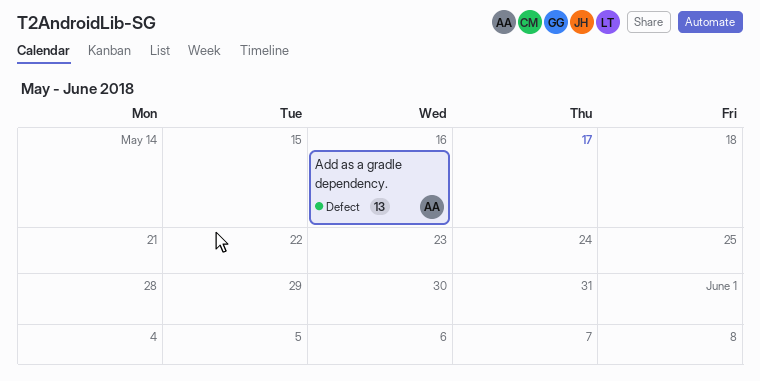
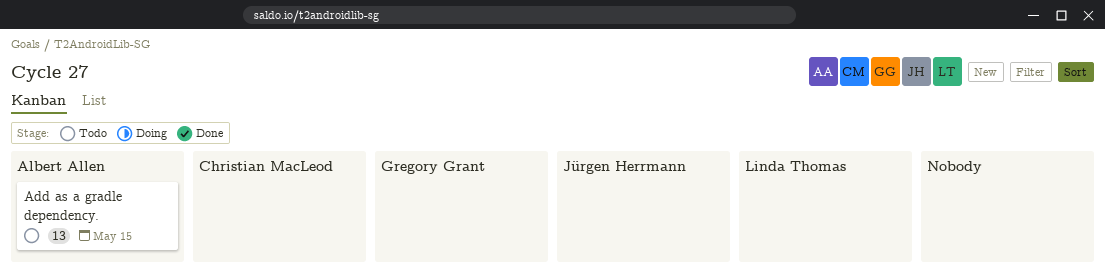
Add as a gradle dependency., due: May 16 -> May 15

